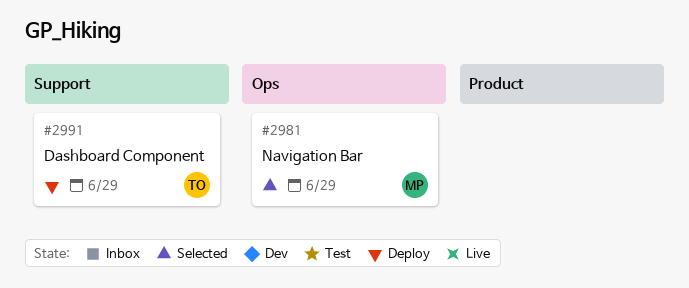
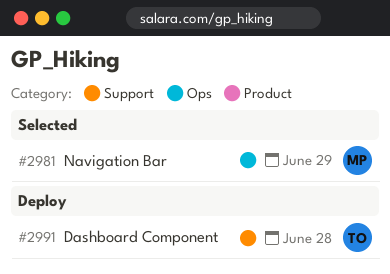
#2991, due: Jun 29 -> Jun 28

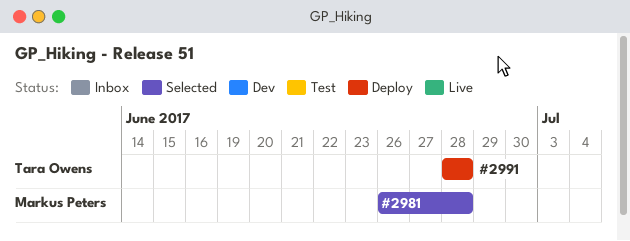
#2981, due: Jun 29 -> Jun 28

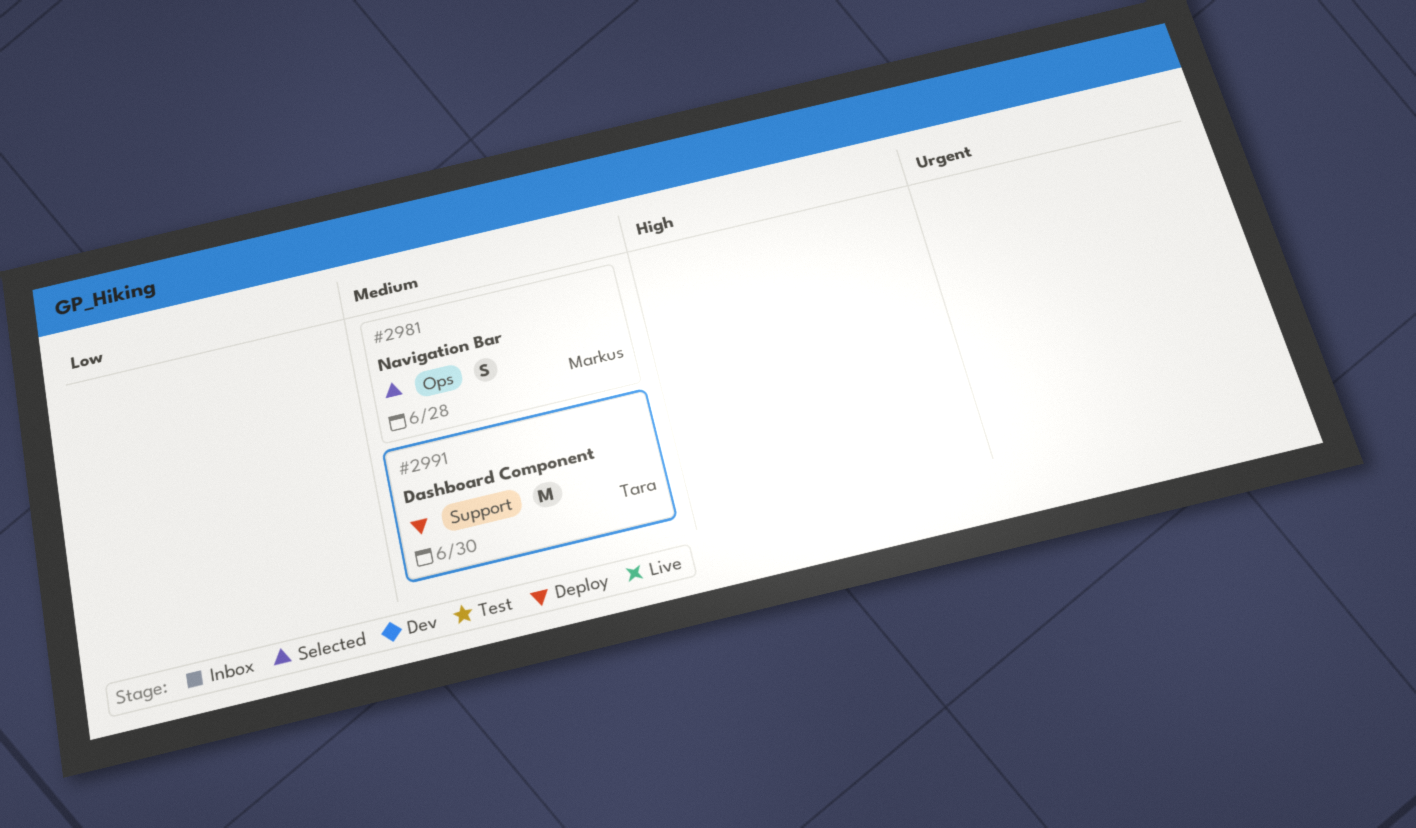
#2991, due: Jun 28 -> Jun 30

